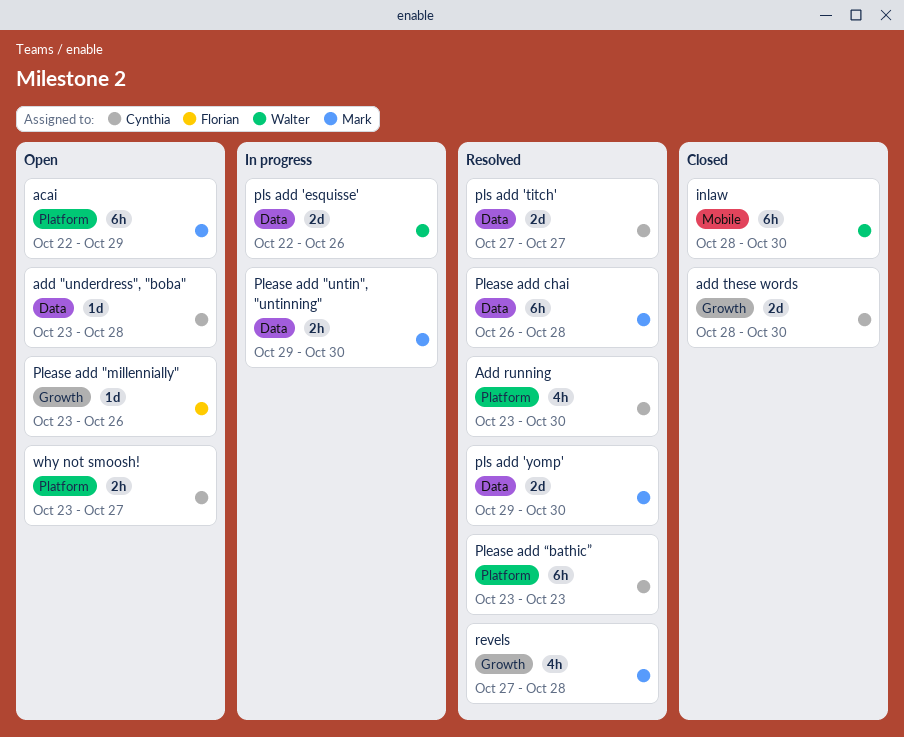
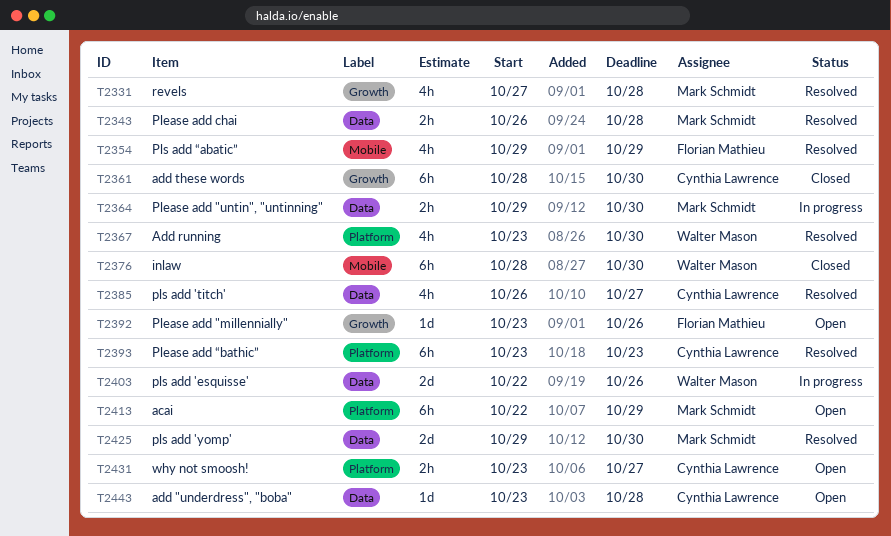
Add running, owner: Cynthia Lawrence -> Walter Mason
add these words, estimate: 2d -> 6h
Please add chai, estimate: 6h -> 2h
pls add 'titch', estimate: 2d -> 4h
pls add 'titch', start: Oct 27 -> Oct 26
Pls add “abatic”: none -> present

